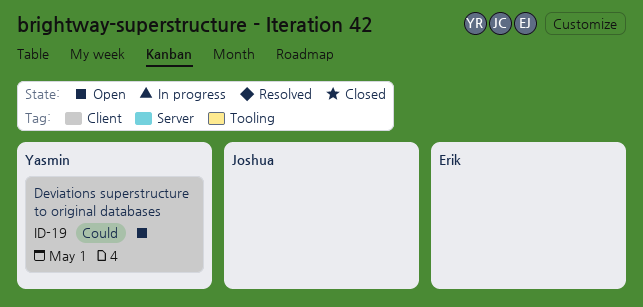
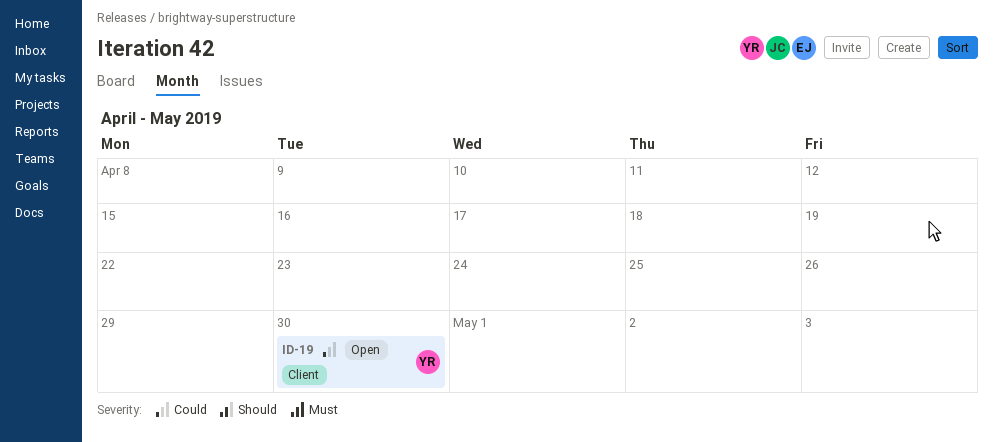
ID-19, due: May 1 -> Apr 30

